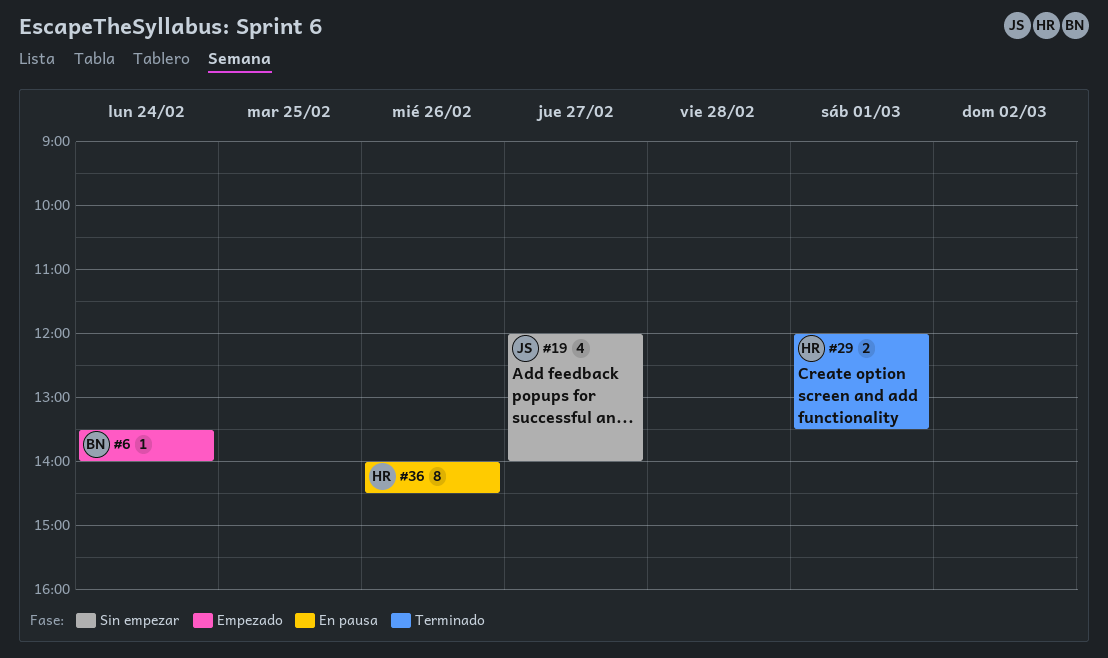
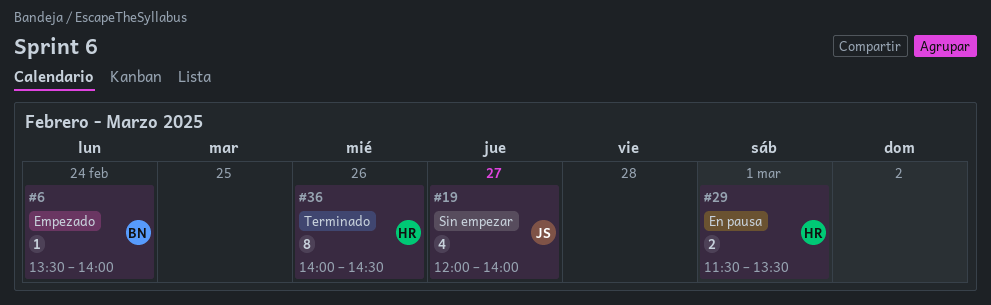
#29, status: Terminado -> En pausa
#29, begins: 12:00 -> 11:30
#36, status: En pausa -> Terminado

